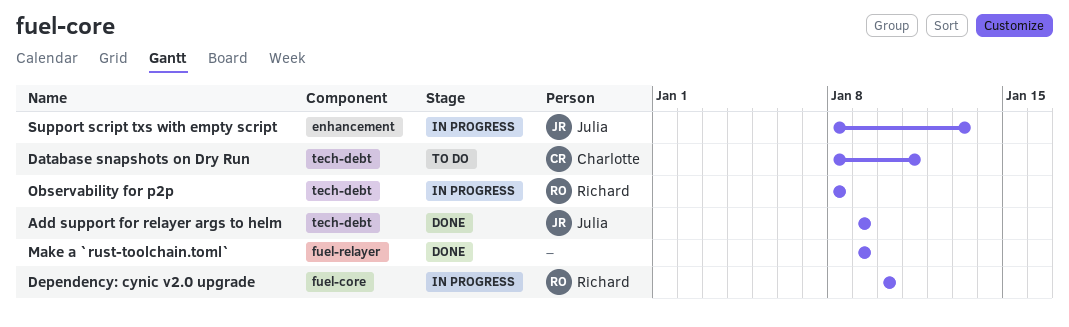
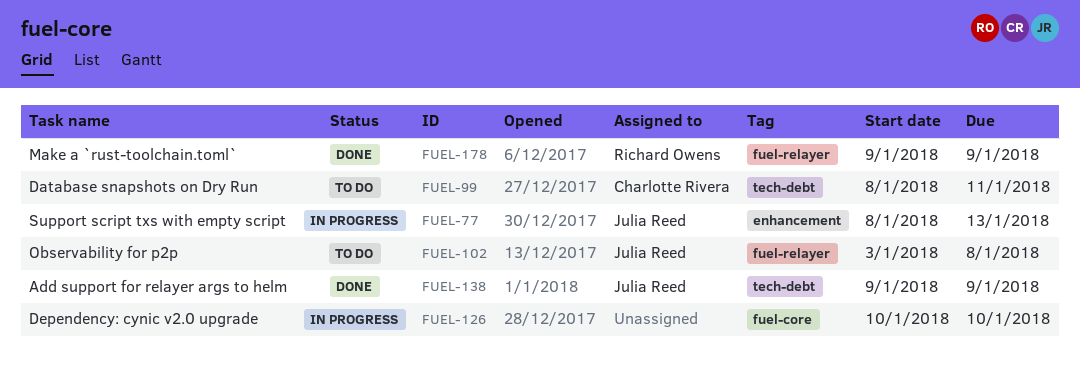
Dependency: cynic v2.0 upgrade, owner: Richard Owens -> none
Make a `rust-toolchain.toml`, owner: none -> Richard Owens
Observability for p2p, status: In progress -> To do
Observability for p2p, owner: Richard Owens -> Julia Reed
Observability for p2p, label: tech-debt -> fuel-relayer
Observability for p2p, start: Jan 8 -> Jan 3

